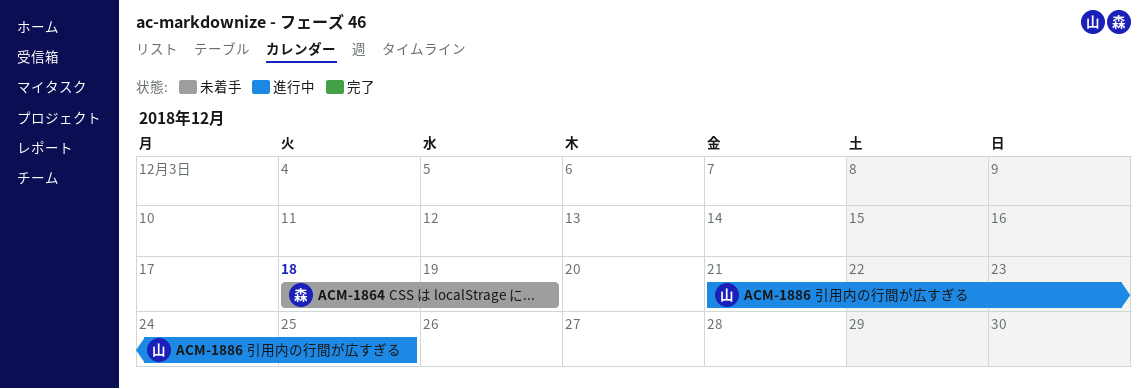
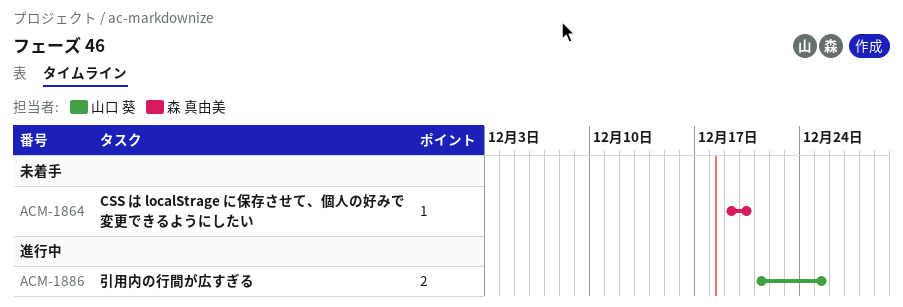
ACM-1864, start: Dec 18 -> Dec 19
ACM-1864, due: Dec 19 -> Dec 20

